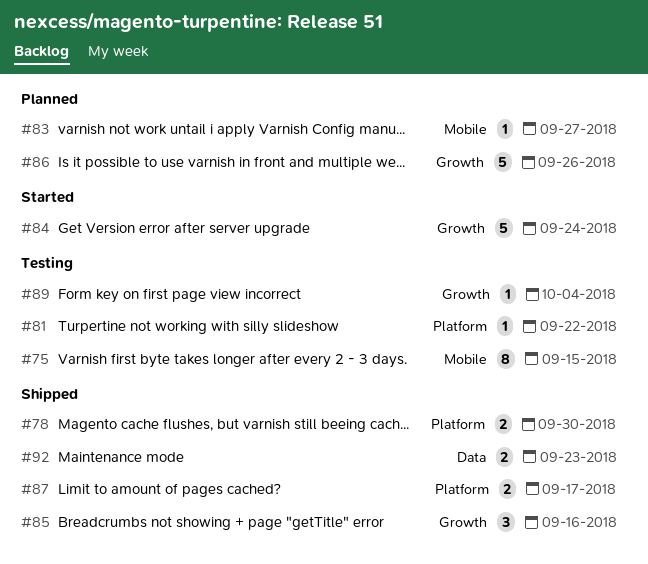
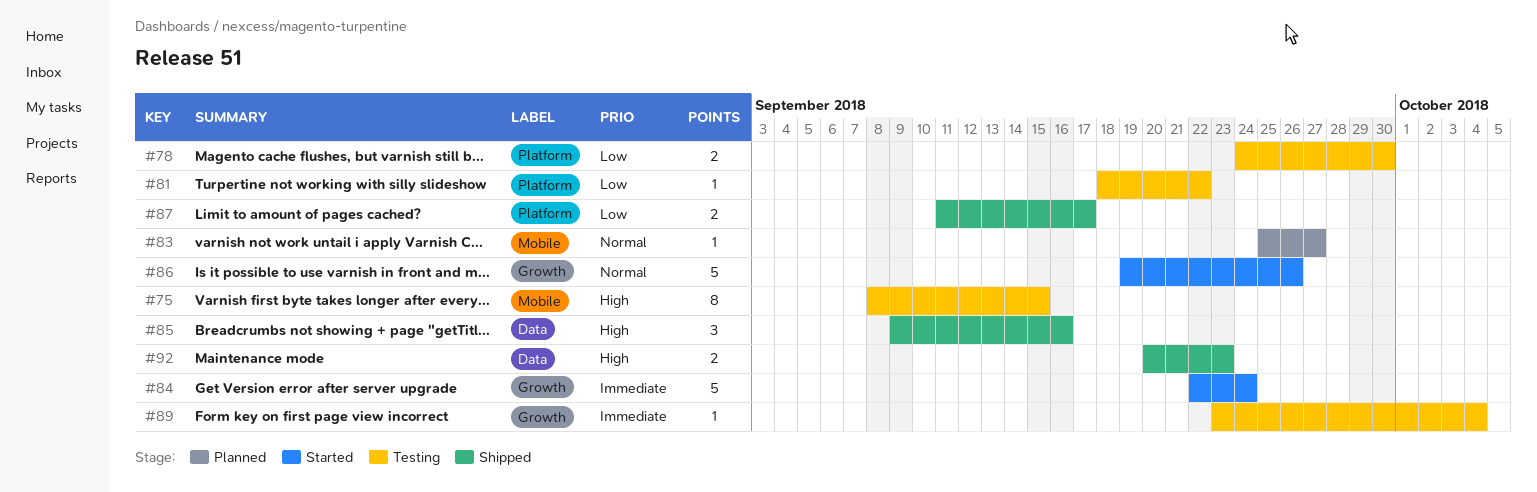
#78, status: Shipped -> Testing
#85, label: Growth -> Data
#86, status: Planned -> Started

